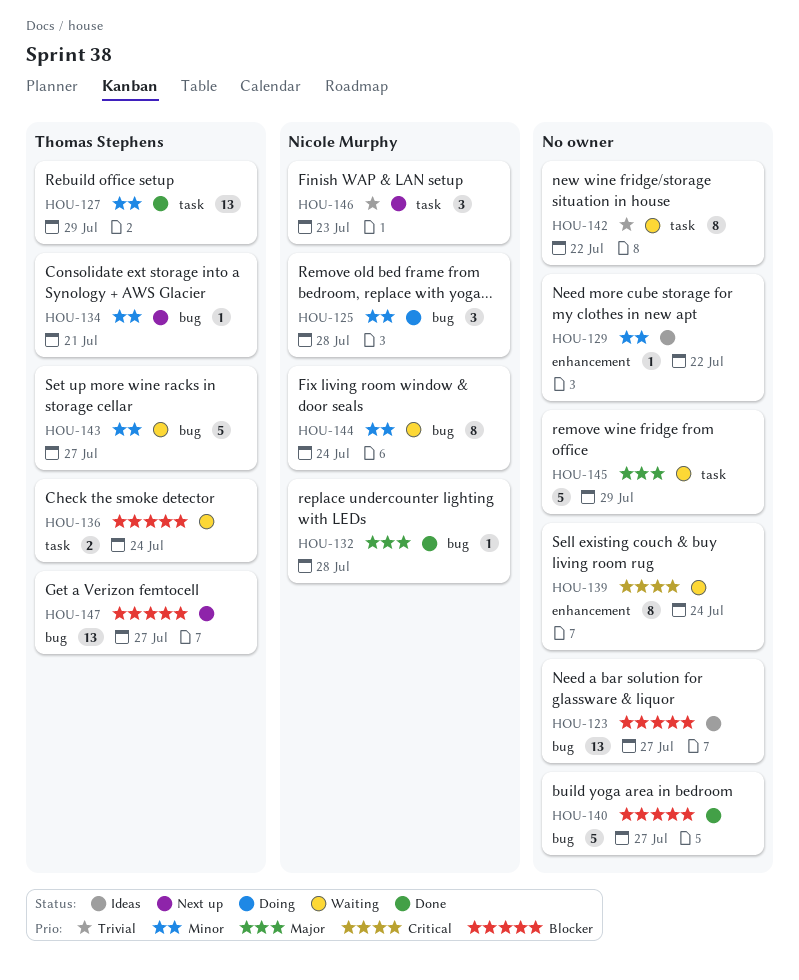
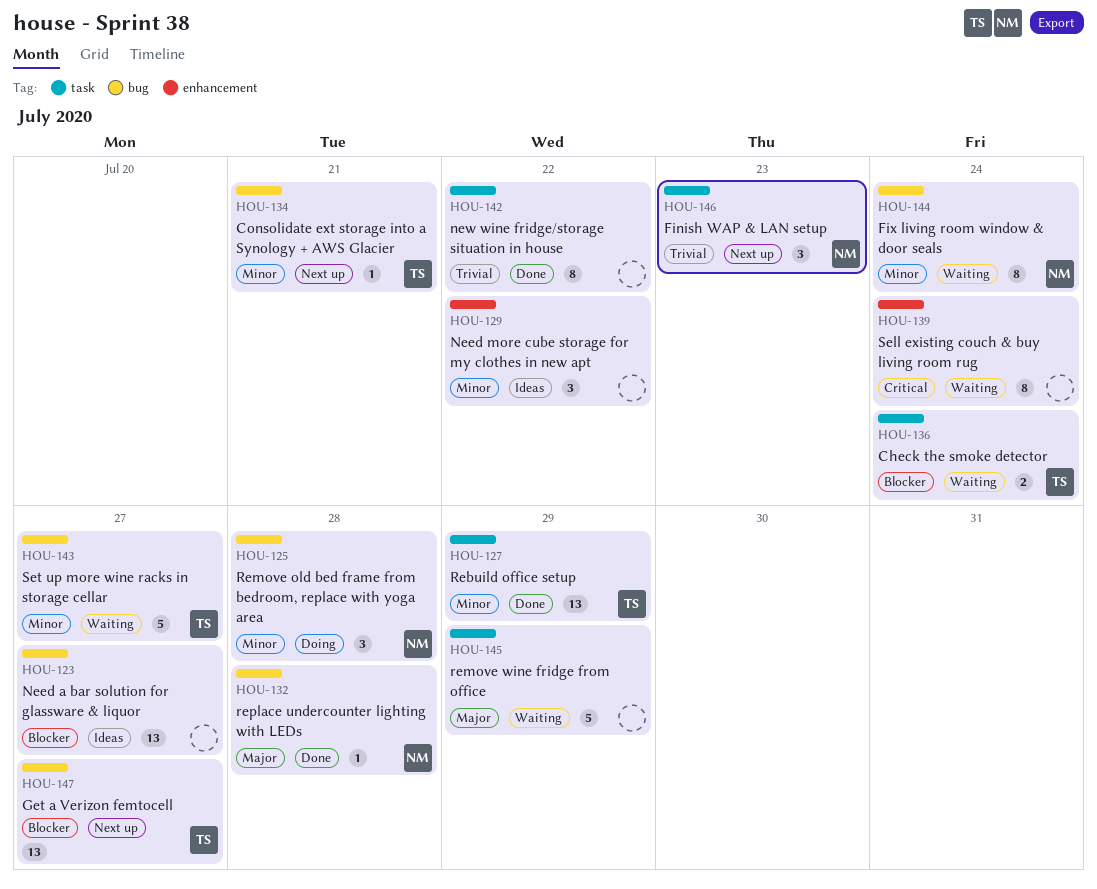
HOU-129, estimate: 1 -> 3
HOU-140: present -> none
HOU-142, status: Waiting -> Done

